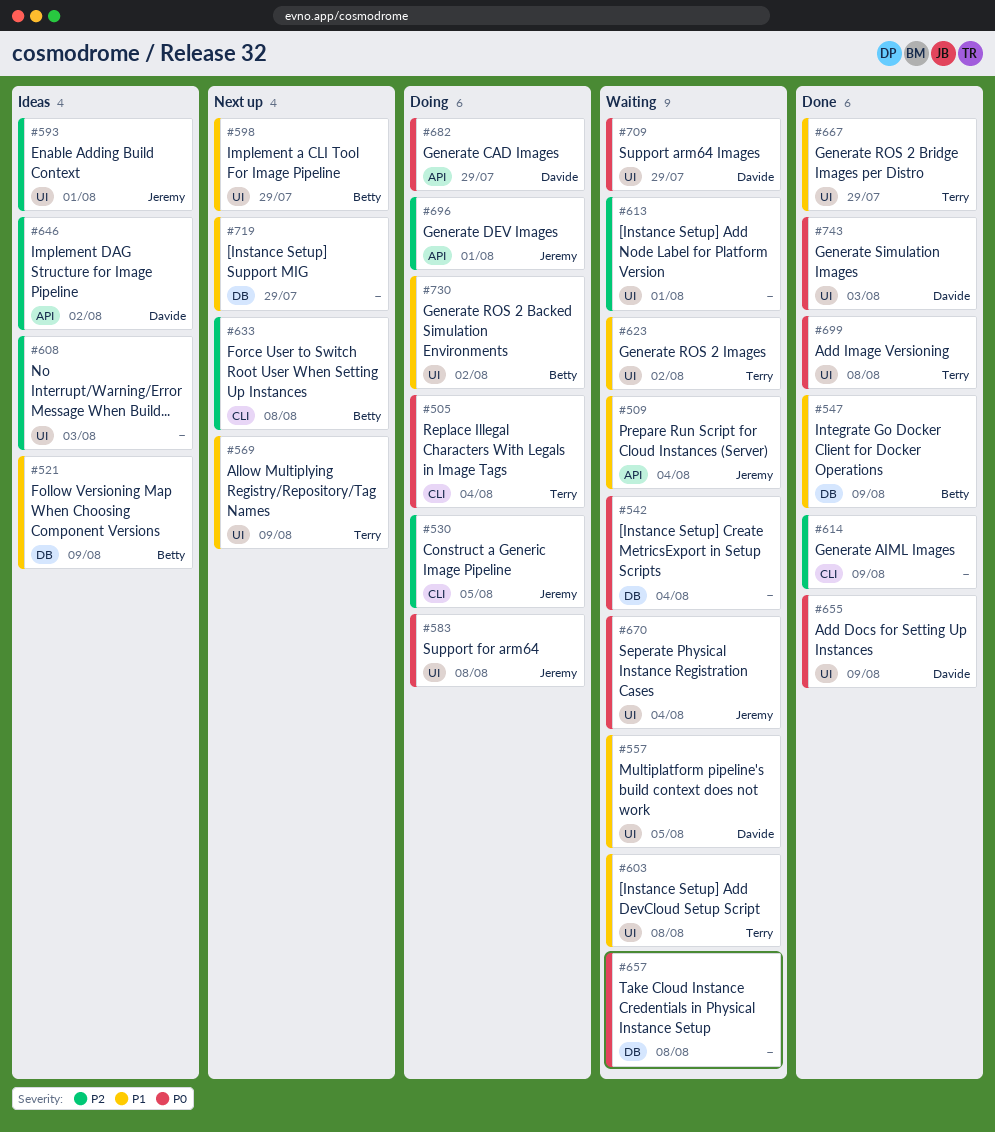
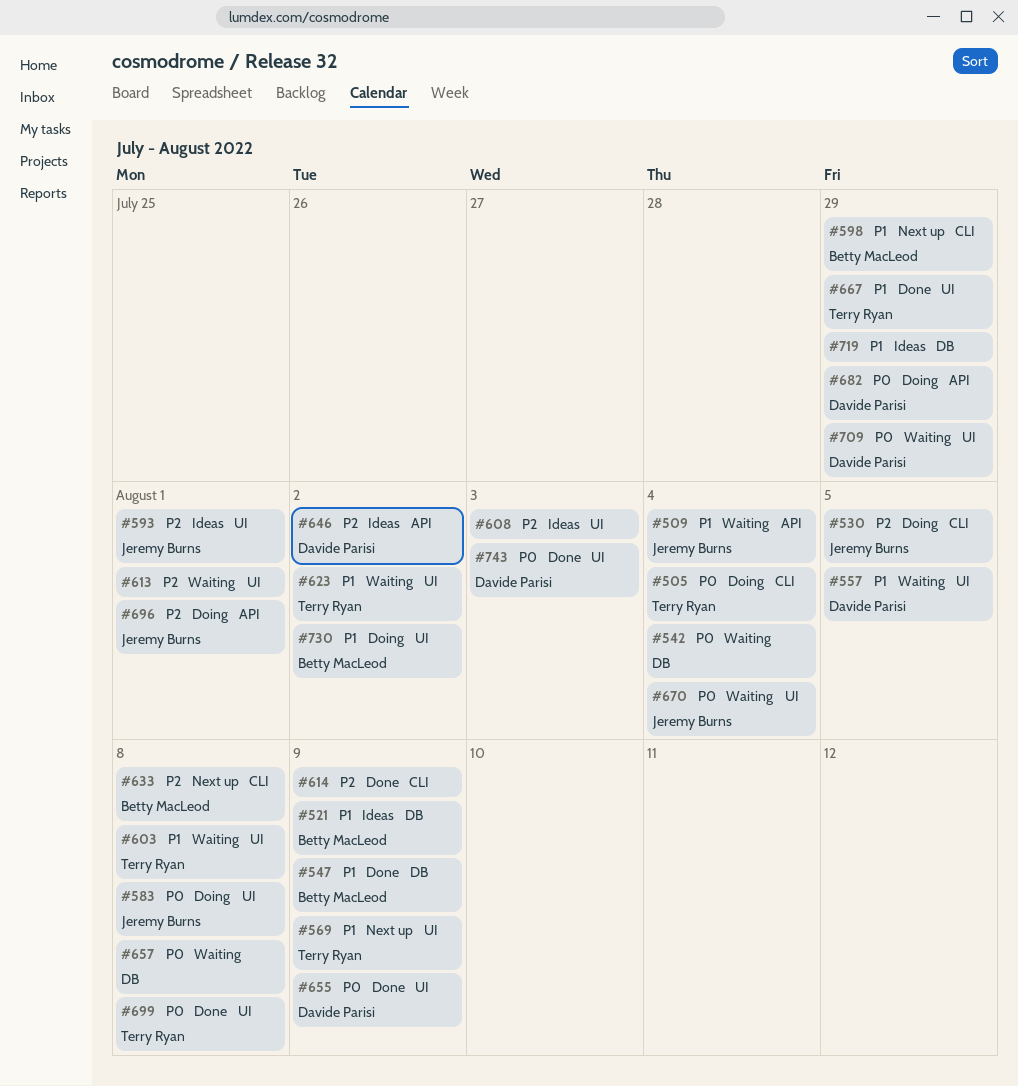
#598, label: UI -> CLI
#719, status: Next up -> Ideas

